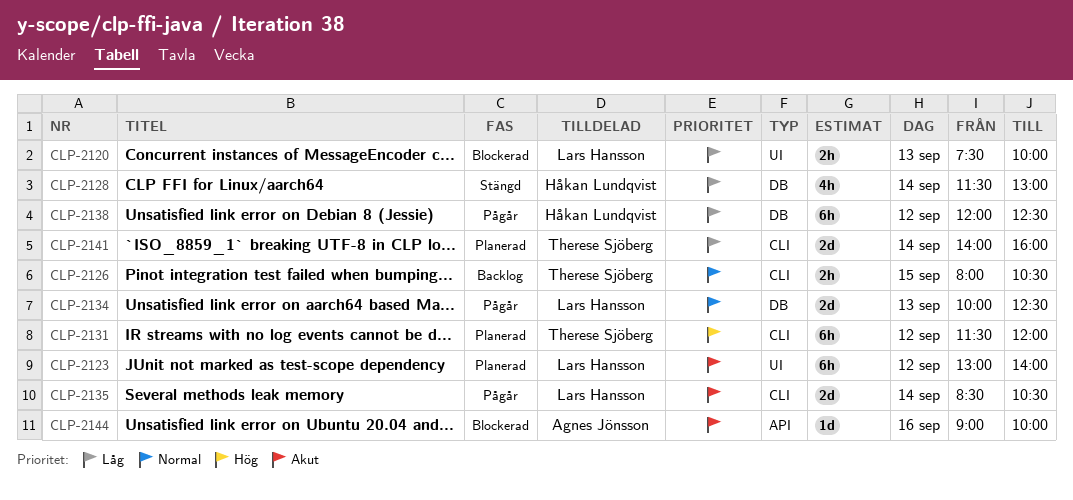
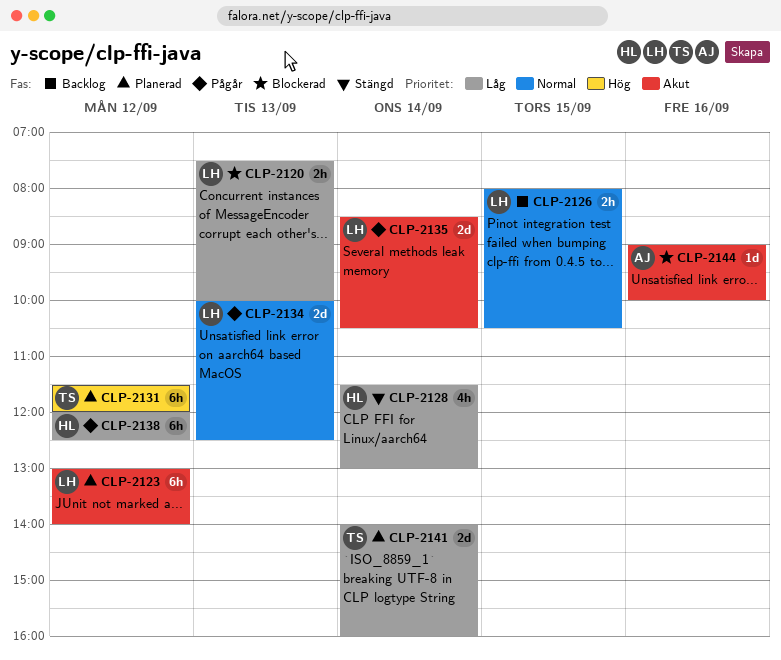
CLP-2126, owner: Therese Sjöberg -> Lars Hansson

